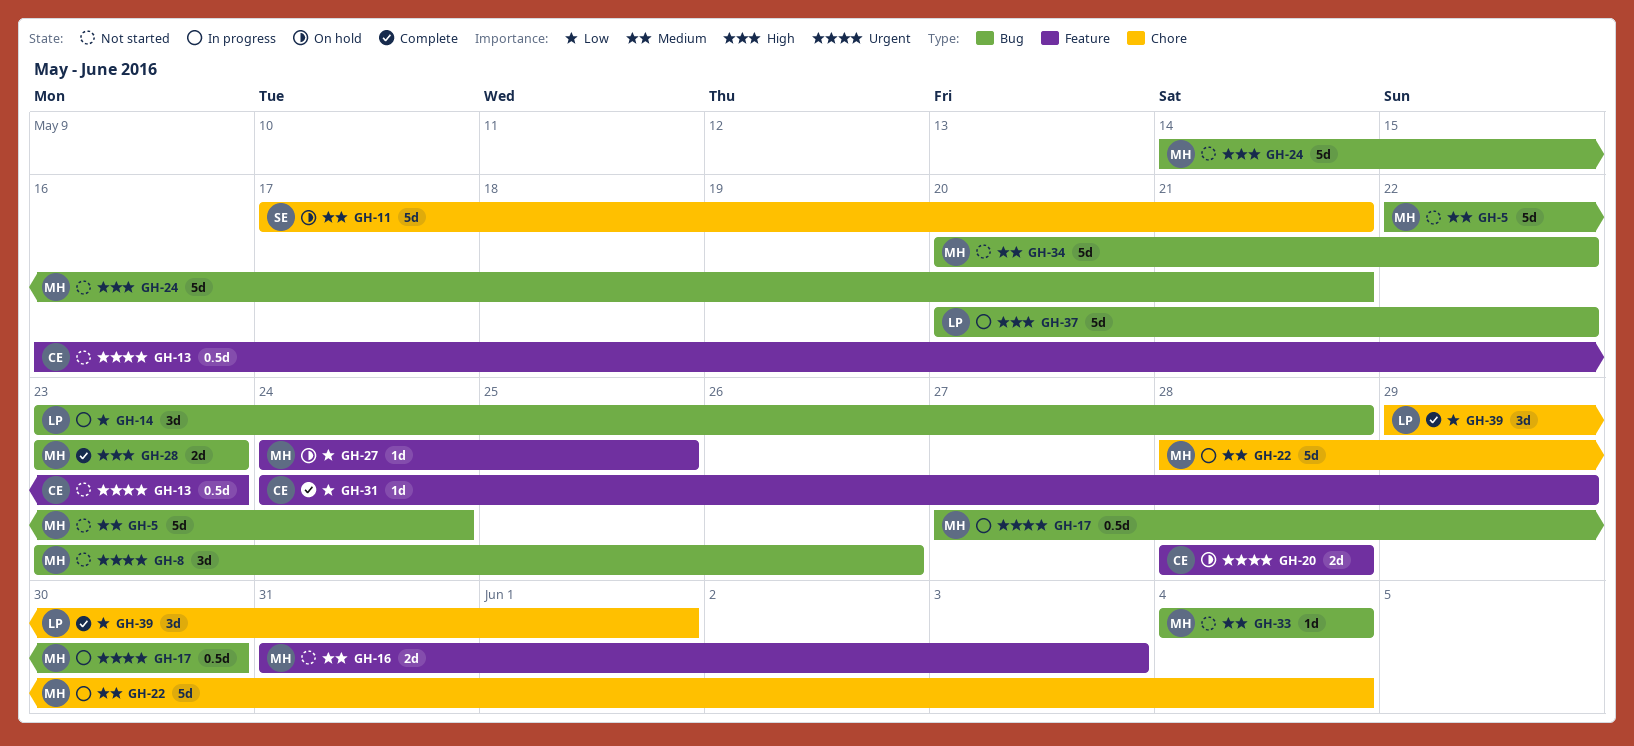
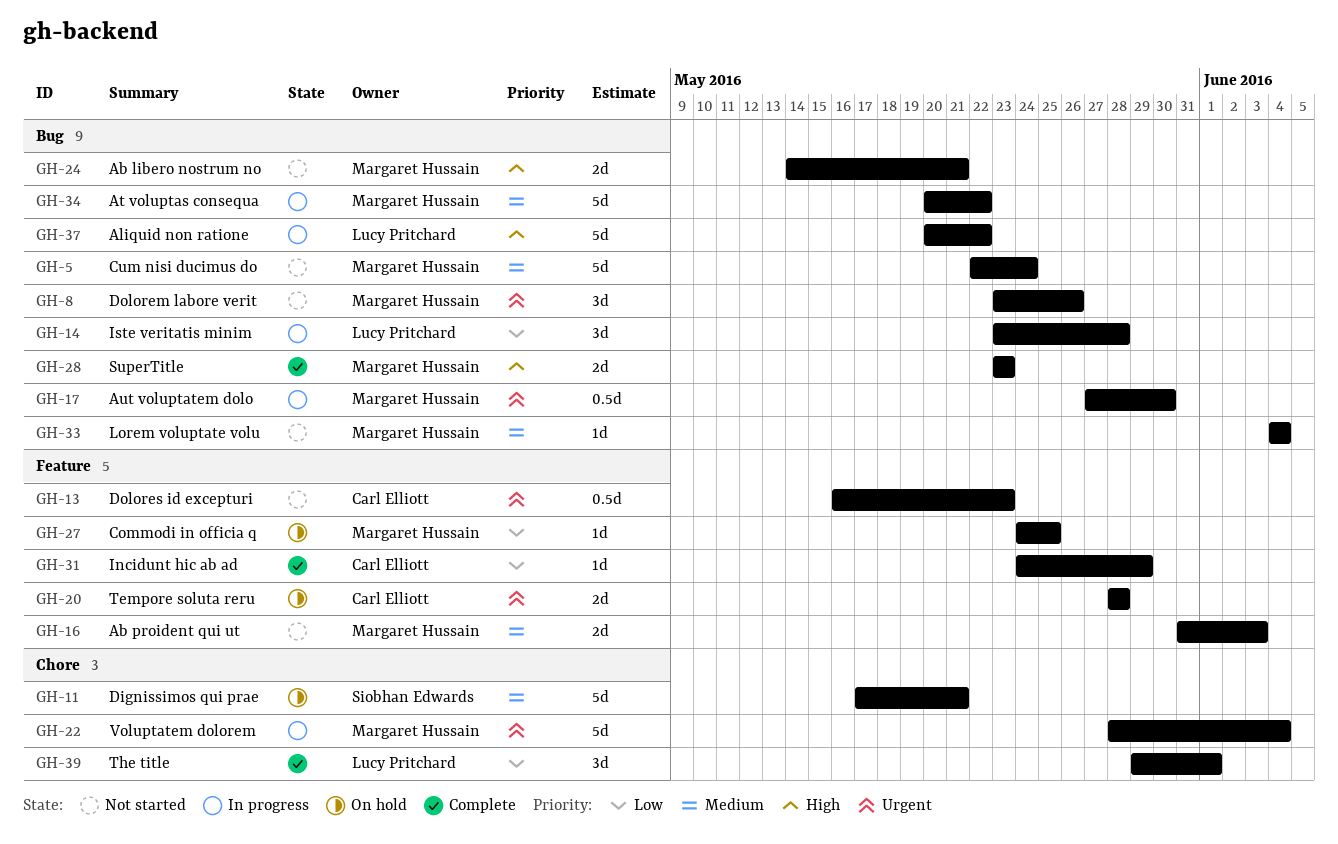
GH-22, priority: Medium -> Urgent
GH-24, estimate: 5d -> 2d
GH-34, status: Not started -> In progress

